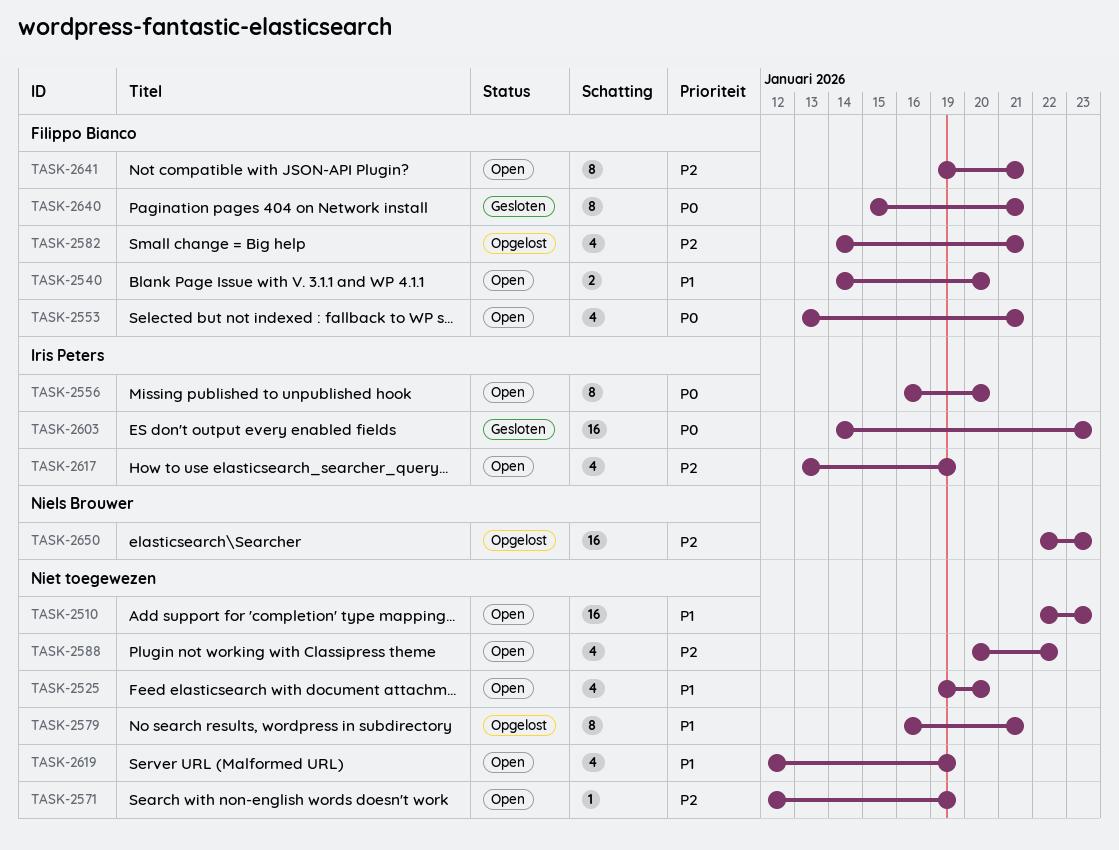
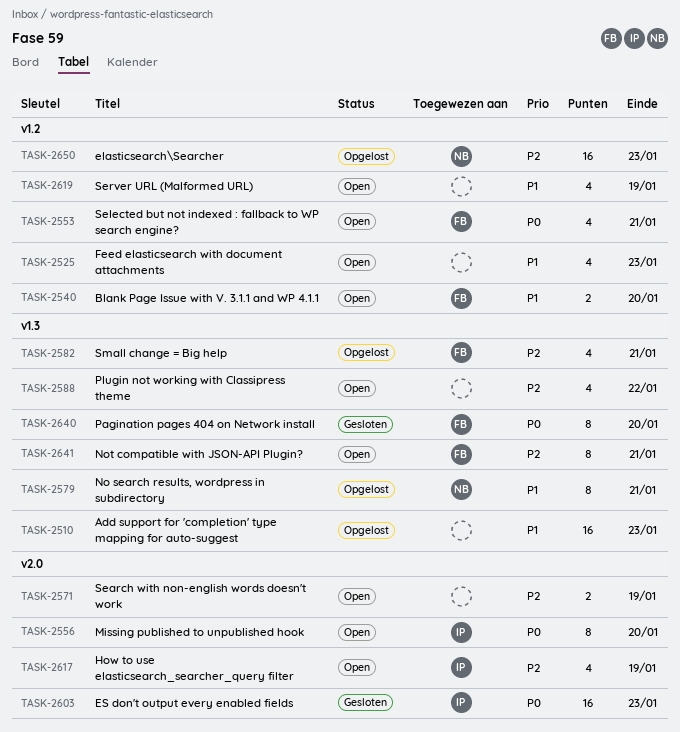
TASK-2510, status: Open -> Opgelost
TASK-2525, due: Jan 20 -> Jan 23
TASK-2571, estimate: 1 -> 2
TASK-2579, owner: none -> Niels Brouwer
TASK-2640, due: Jan 21 -> Jan 20

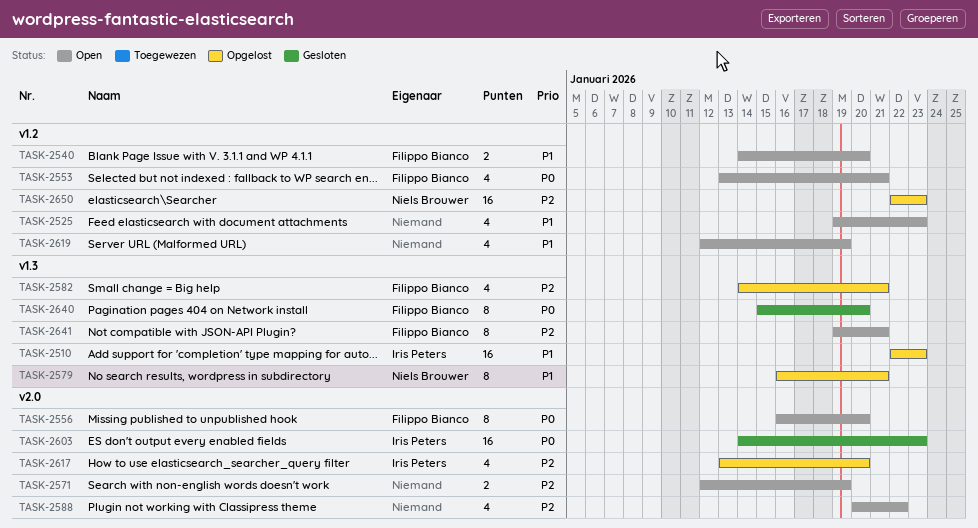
TASK-2510, owner: none -> Iris Peters
TASK-2556, owner: Iris Peters -> Filippo Bianco
TASK-2588, label: v1.3 -> v2.0
TASK-2617, status: Open -> Opgelost
TASK-2617, due: Jan 19 -> Jan 20

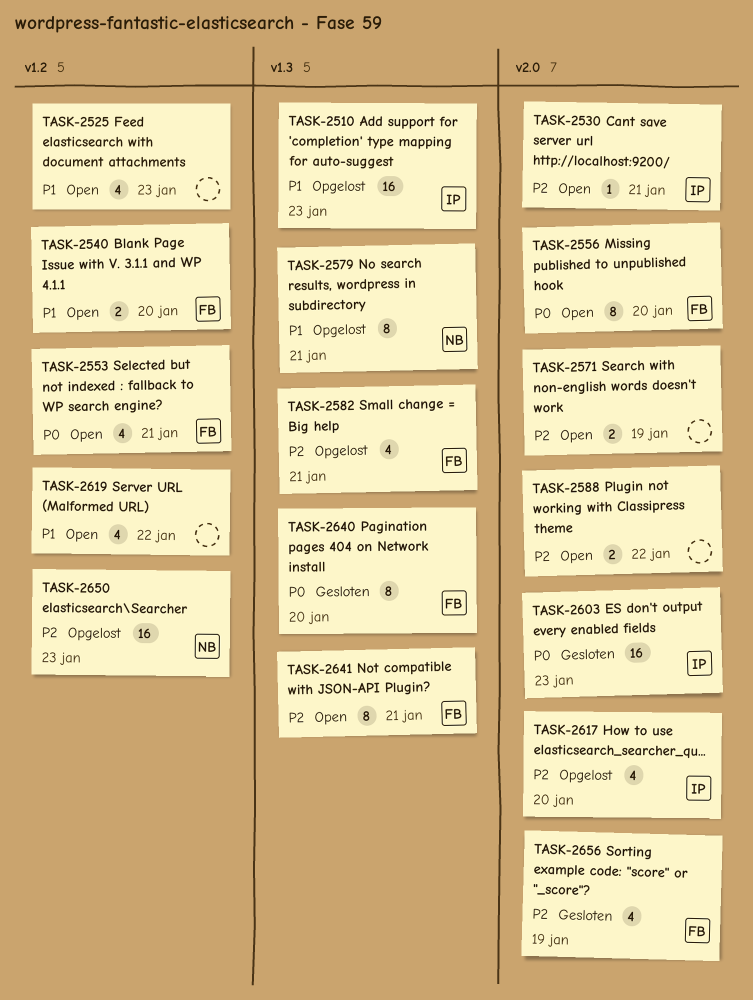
TASK-2530: none -> present
TASK-2588, estimate: 4 -> 2
TASK-2619, due: Jan 19 -> Jan 22
TASK-2656: none -> present

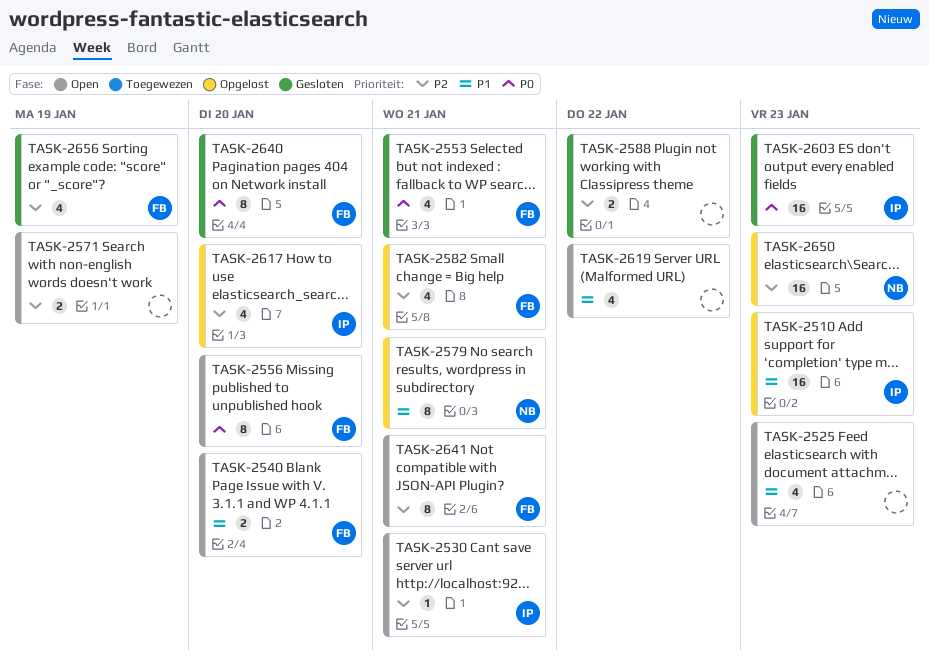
TASK-2553, status: Open -> Gesloten
TASK-2588, status: Open -> Gesloten

